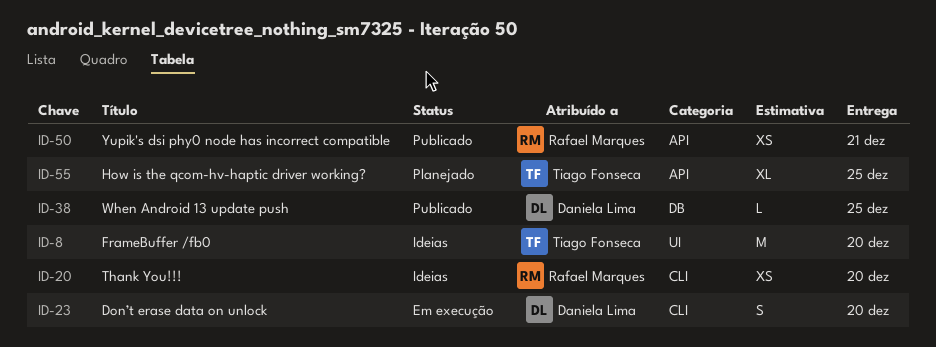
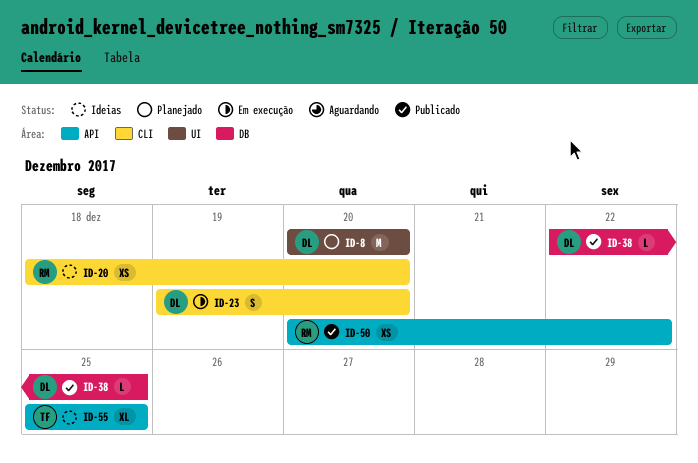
ID-8, status: Ideias -> Planejado
ID-8, owner: Tiago Fonseca -> Daniela Lima
ID-50, due: Dec 21 -> Dec 22
ID-55, status: Planejado -> Ideias

